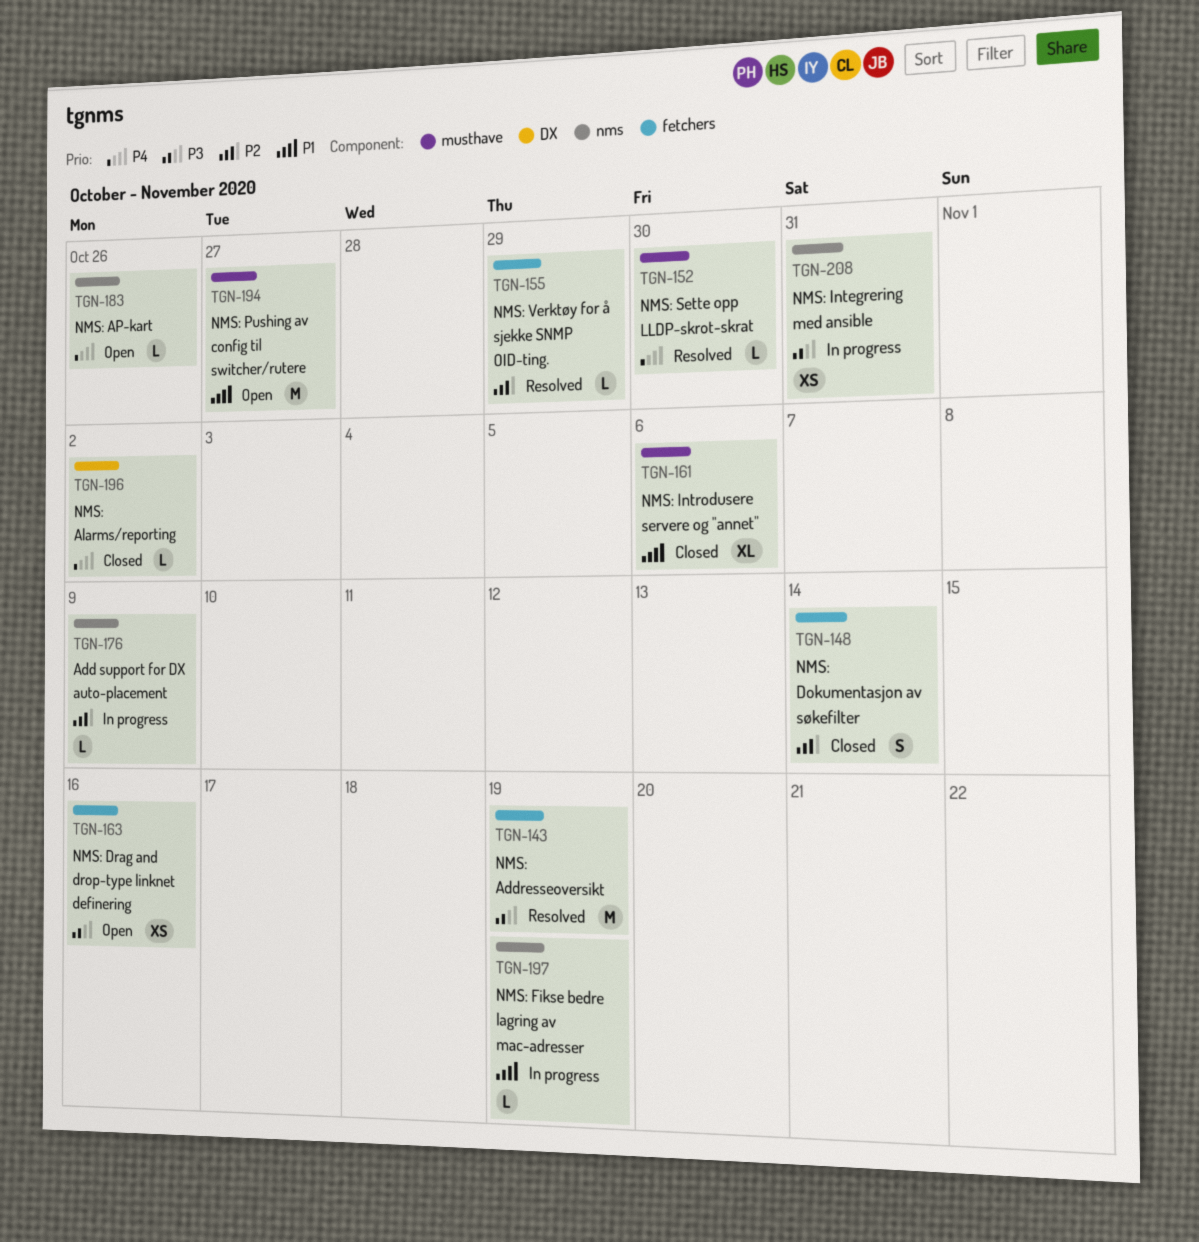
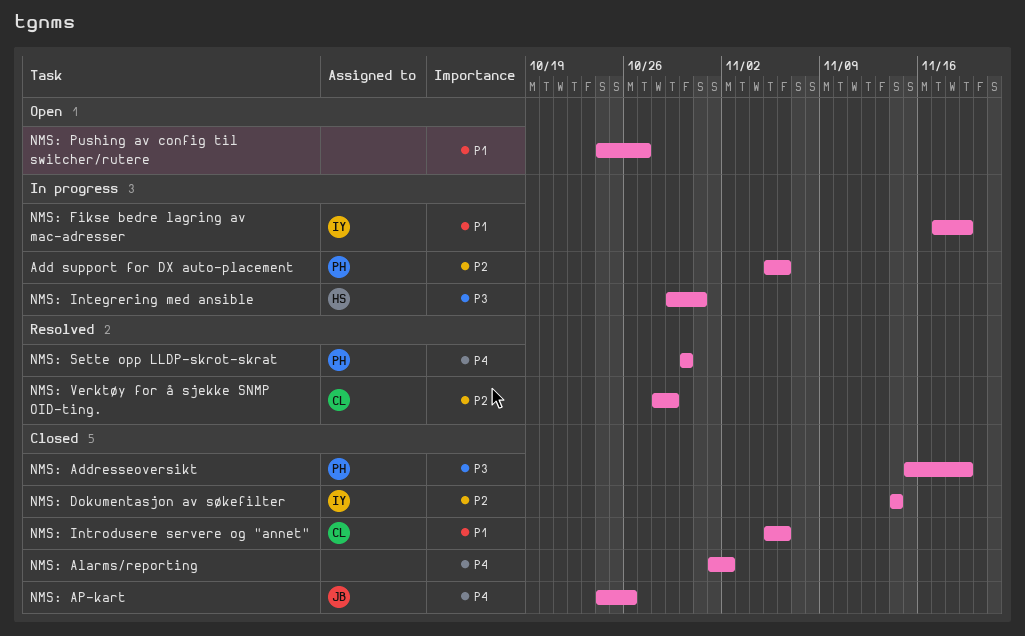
Add support for DX auto-placement, due: Nov 9 -> Nov 6
NMS: Addresseoversikt, status: Resolved -> Closed
NMS: AP-kart, status: Open -> Closed
NMS: Drag and drop-type linknet definering: present -> none

